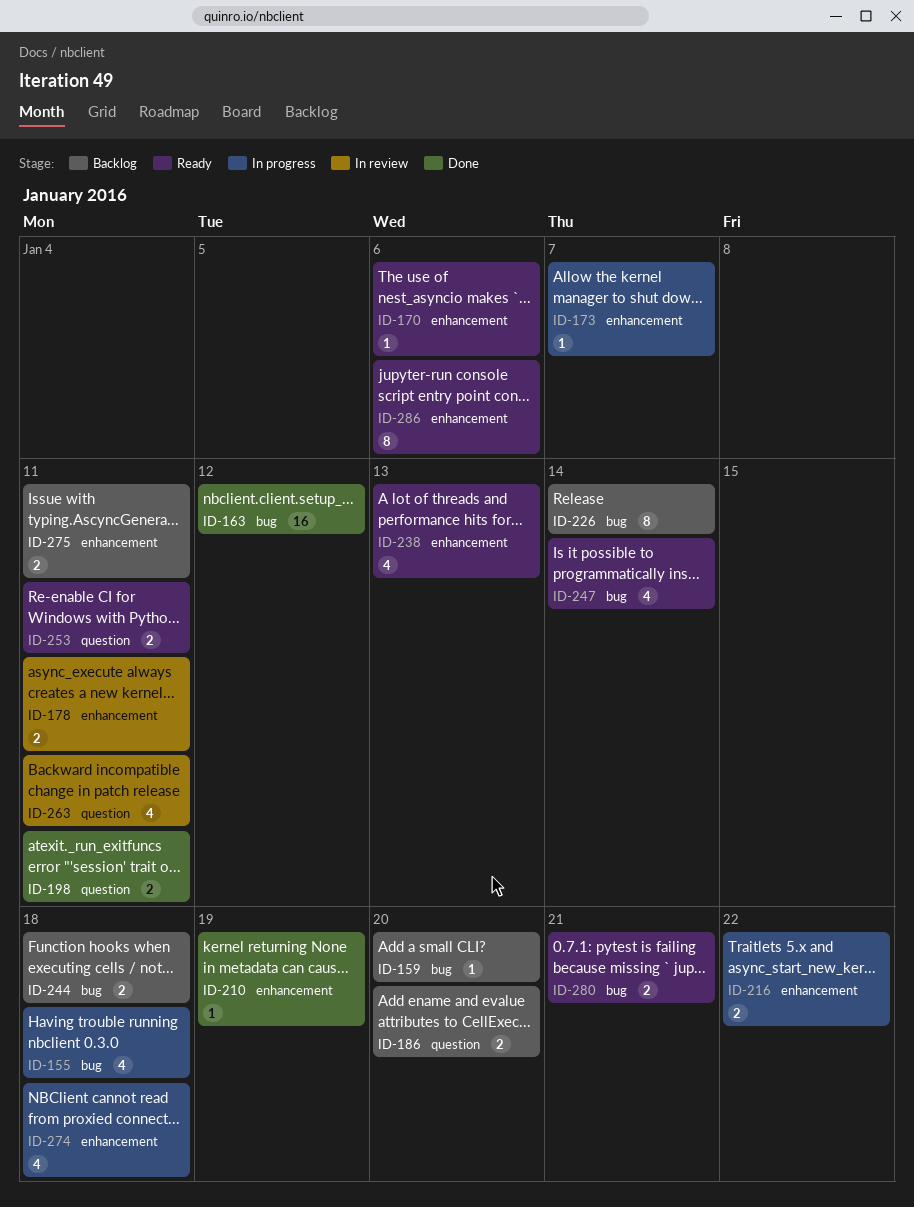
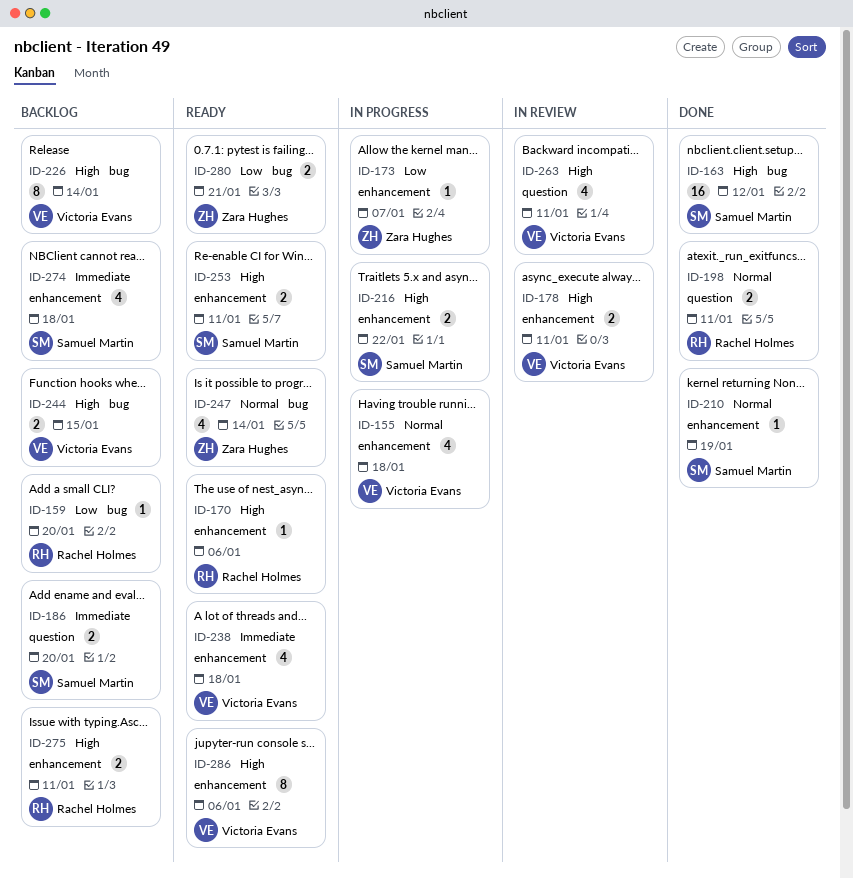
ID-155, label: bug -> enhancement
ID-238, due: Jan 13 -> Jan 18
ID-244, due: Jan 18 -> Jan 15
ID-253, label: question -> enhancement
ID-274, status: In progress -> Backlog

